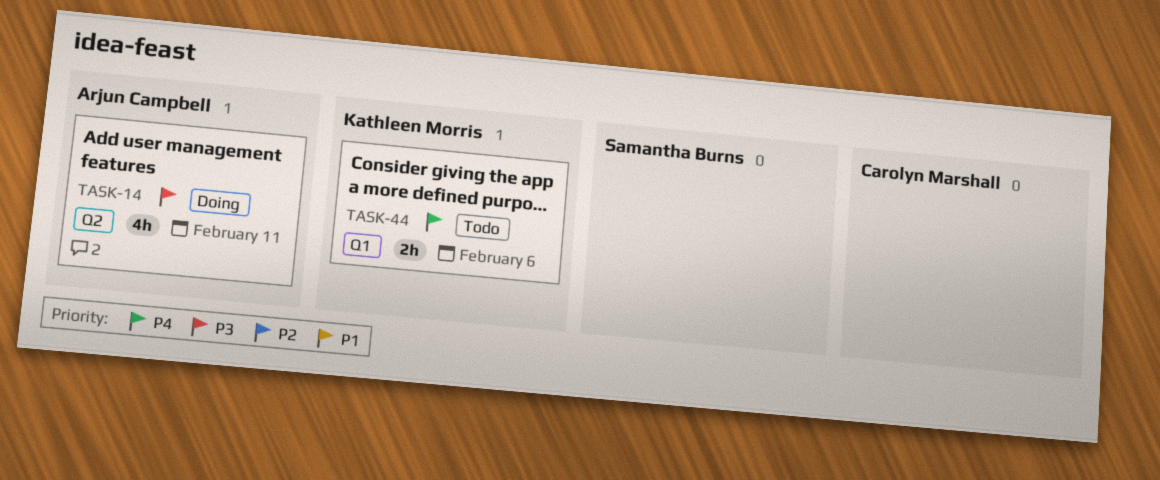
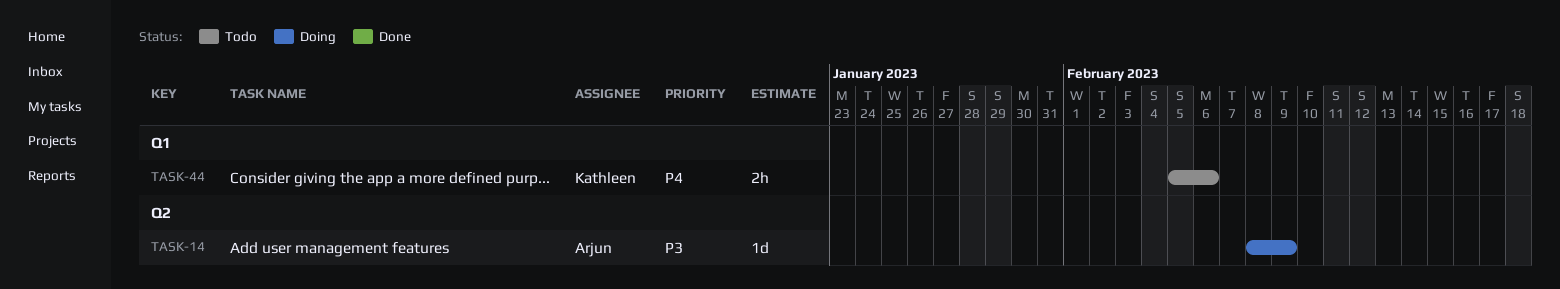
TASK-14, estimate: 4h -> 1d
TASK-14, due: Feb 11 -> Feb 9

